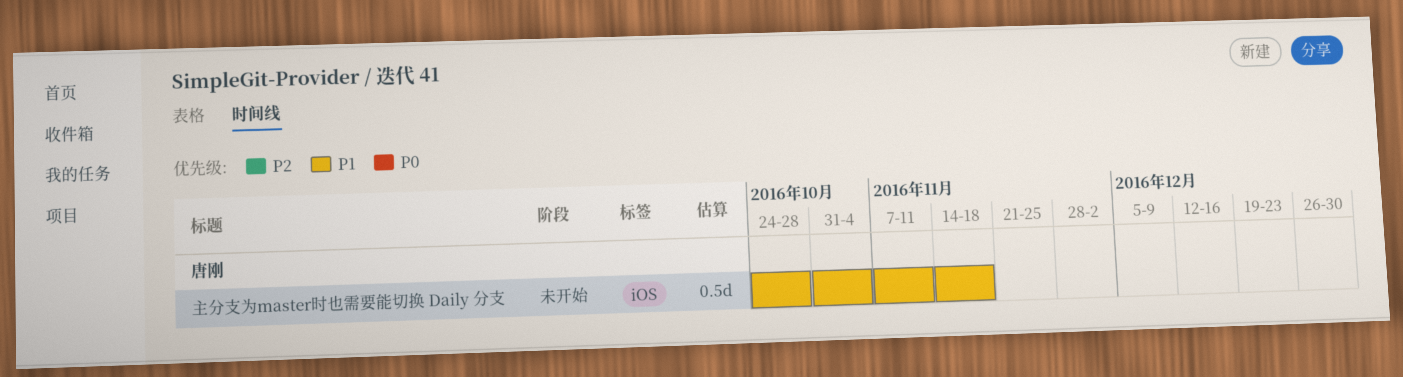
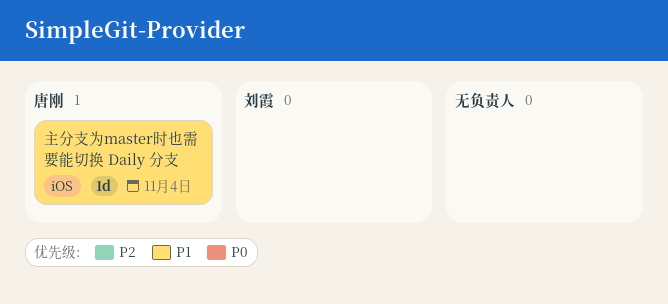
主分支为master时也需要能切换 Daily 分支, estimate: 0.5d -> 1d
主分支为master时也需要能切换 Daily 分支, due: Nov 18 -> Nov 4

